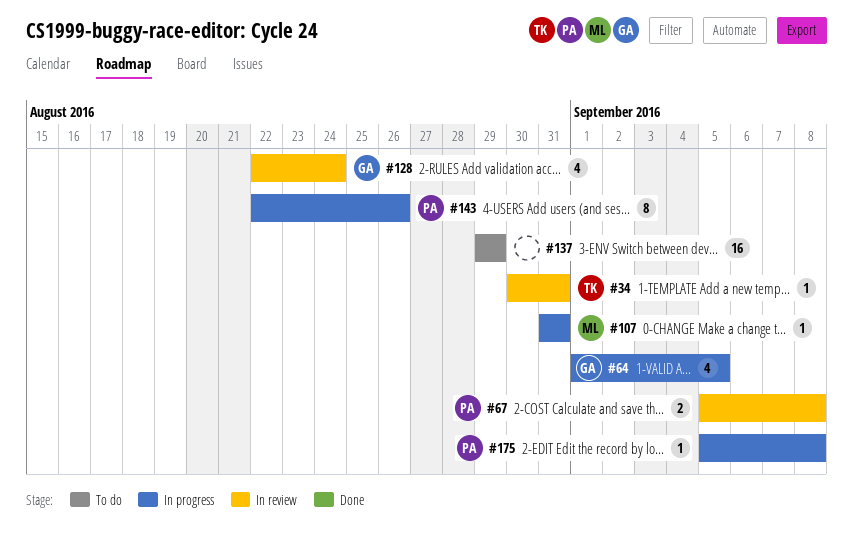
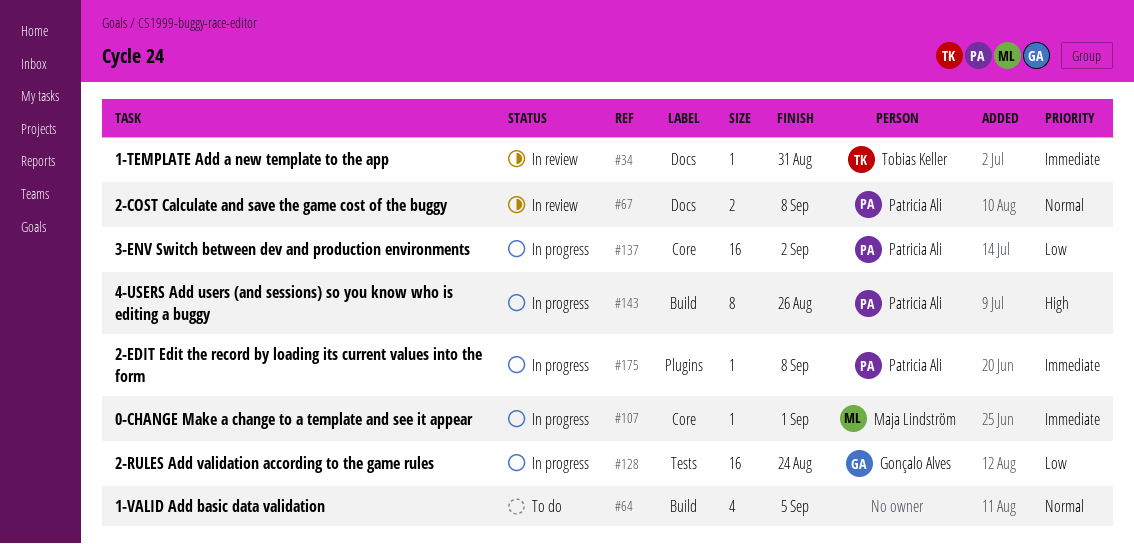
#64, status: In progress -> To do
#64, owner: Gonçalo Alves -> none
#107, due: Aug 31 -> Sep 1
#128, status: In review -> In progress
#128, estimate: 4 -> 16
#137, status: To do -> In progress
#137, owner: none -> Patricia Ali
#137, due: Aug 29 -> Sep 2

